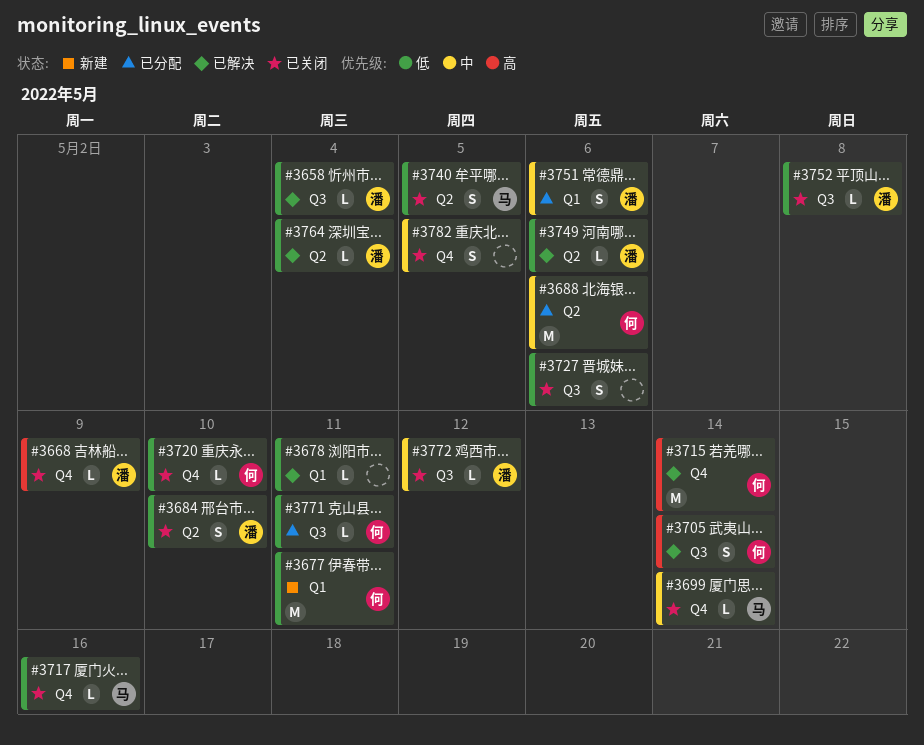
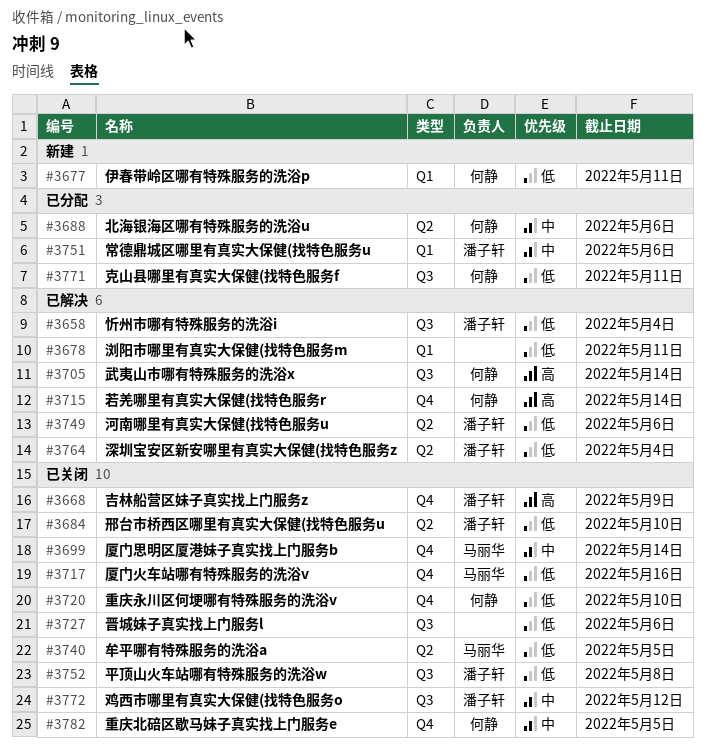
#3782, owner: none -> 何静

